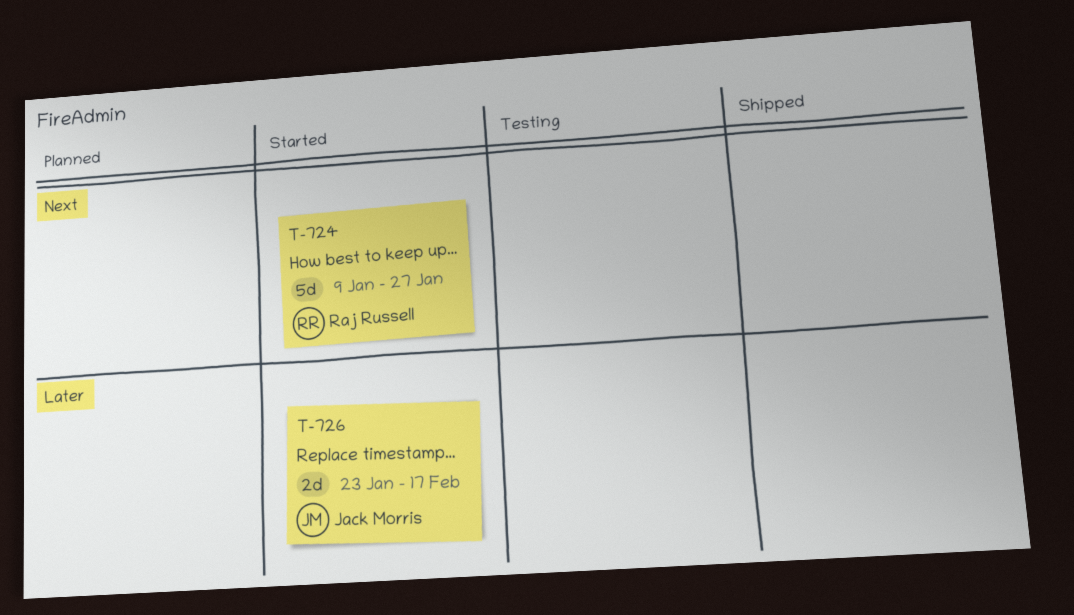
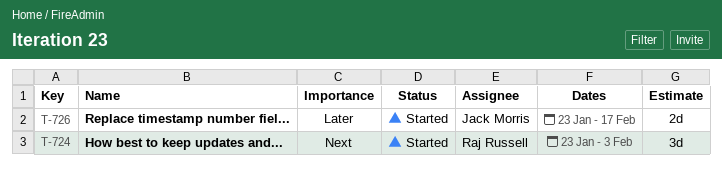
T-724, estimate: 5d -> 3d
T-724, start: Jan 9 -> Jan 23
T-724, due: Jan 27 -> Feb 3

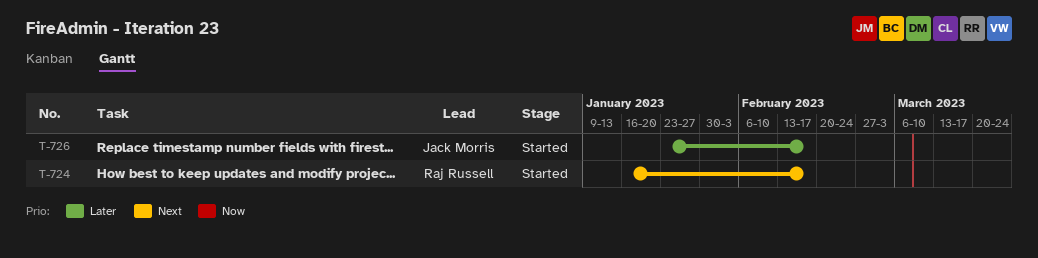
T-724, start: Jan 23 -> Jan 16
T-724, due: Feb 3 -> Feb 17

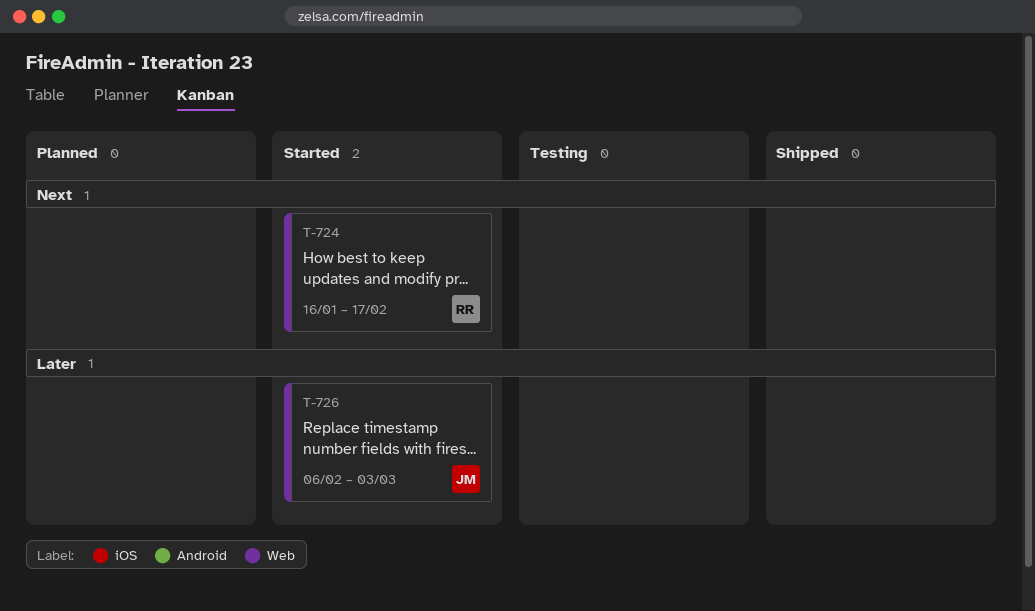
T-726, start: Jan 23 -> Feb 6
T-726, due: Feb 17 -> Mar 3

